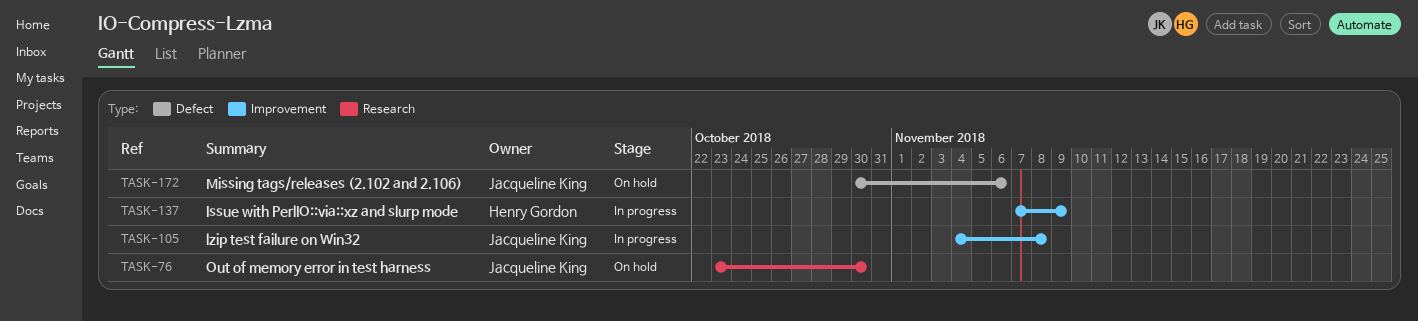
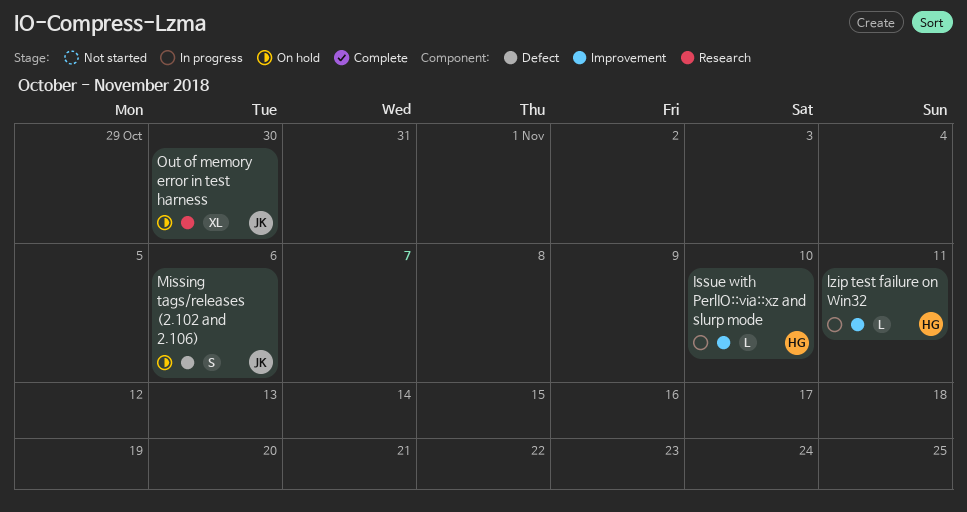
Issue with PerlIO::via::xz and slurp mode, due: Nov 9 -> Nov 10
lzip test failure on Win32, owner: Jacqueline King -> Henry Gordon
lzip test failure on Win32, due: Nov 8 -> Nov 11

